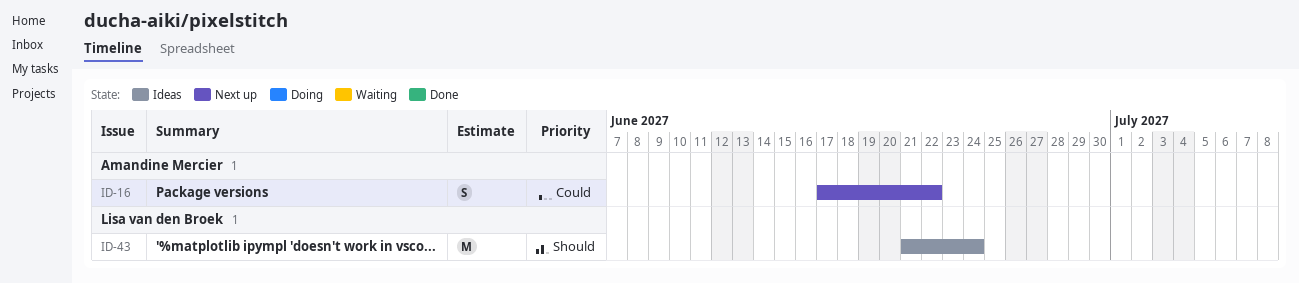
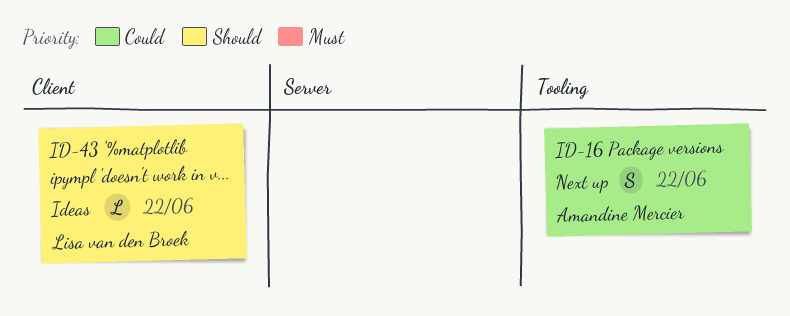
ID-43, estimate: M -> L
ID-43, due: Jun 24 -> Jun 22

